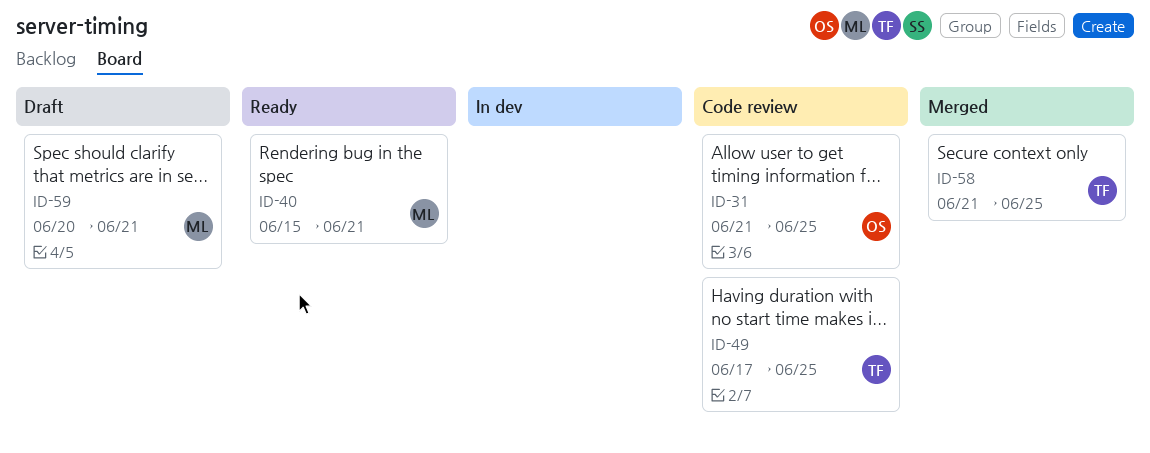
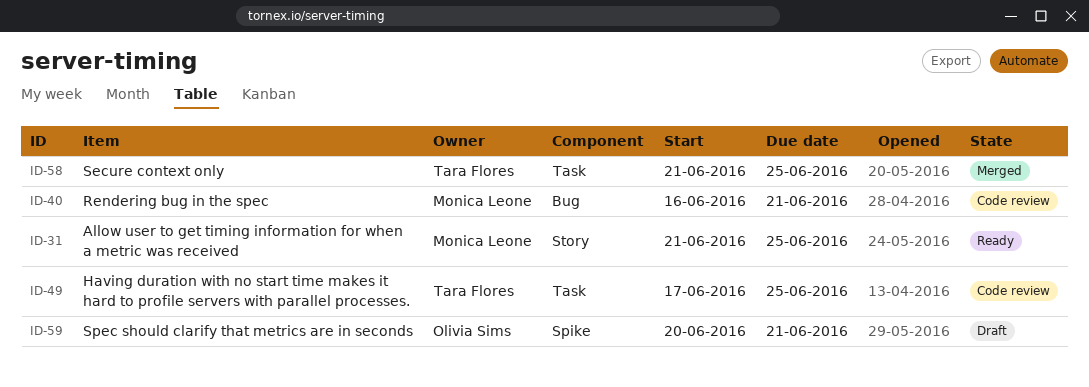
ID-31, status: Code review -> Ready
ID-31, owner: Olivia Sims -> Monica Leone
ID-40, status: Ready -> Code review
ID-40, start: Jun 15 -> Jun 16
ID-59, owner: Monica Leone -> Olivia Sims

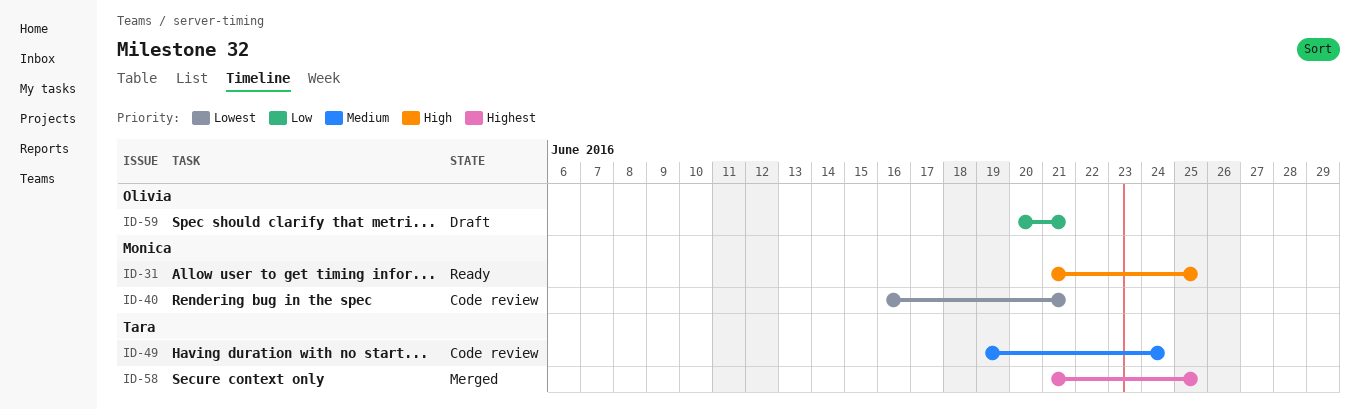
ID-49, start: Jun 17 -> Jun 19
ID-49, due: Jun 25 -> Jun 24

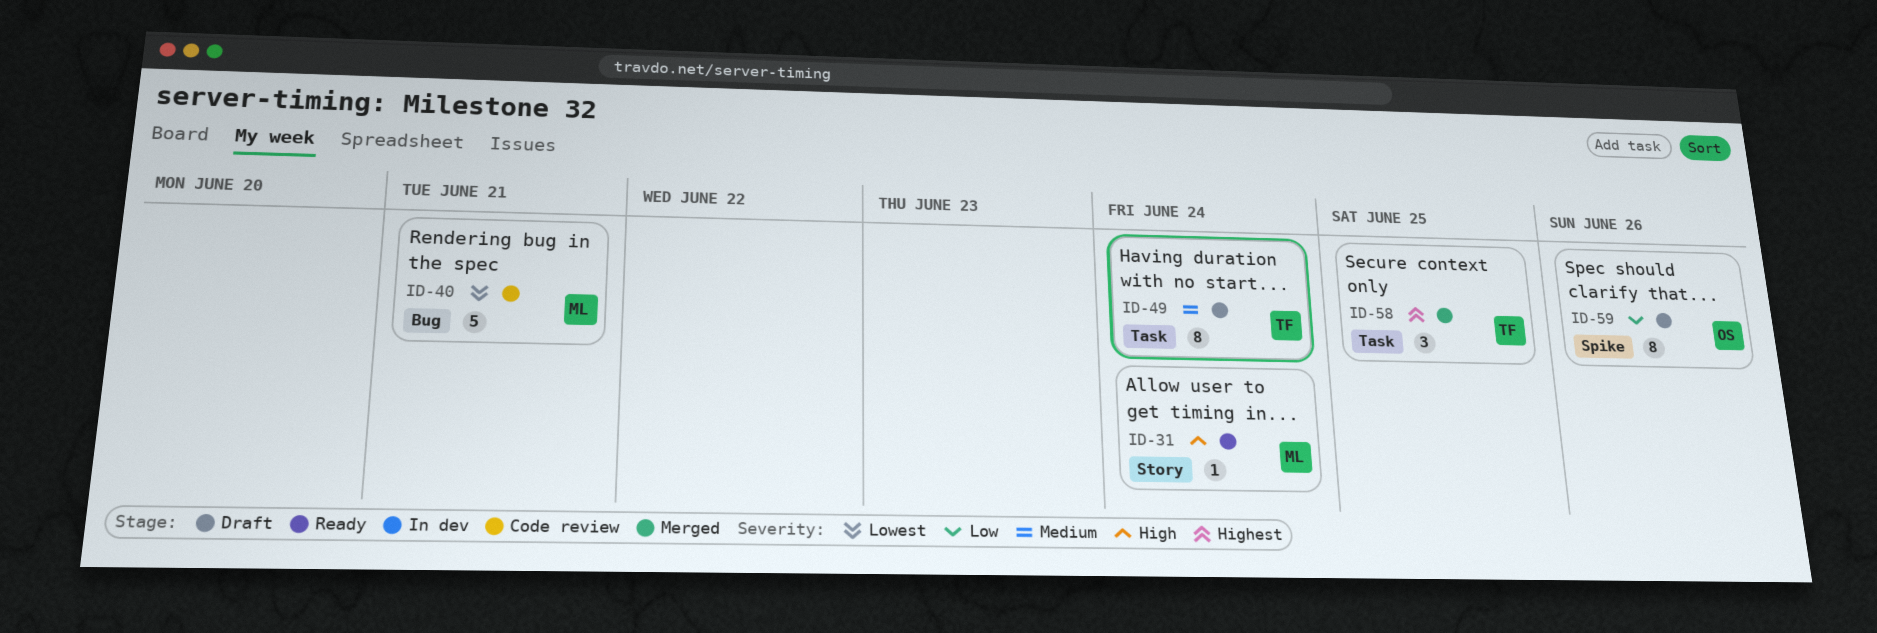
ID-31, due: Jun 25 -> Jun 24
ID-49, status: Code review -> Draft
ID-59, due: Jun 21 -> Jun 26

